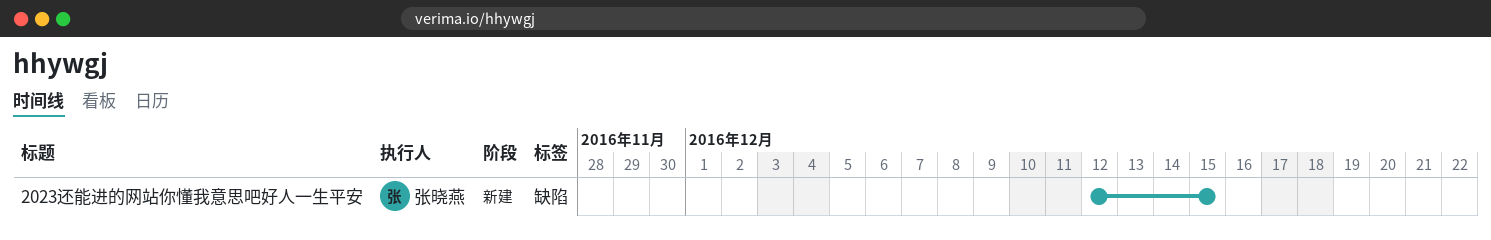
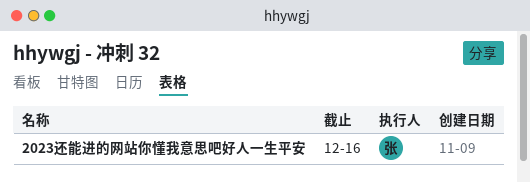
2023还能进的网站你懂我意思吧好人一生平安, due: Dec 15 -> Dec 16

